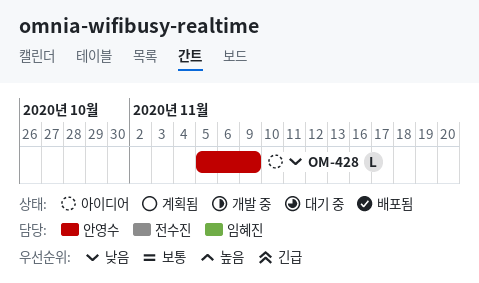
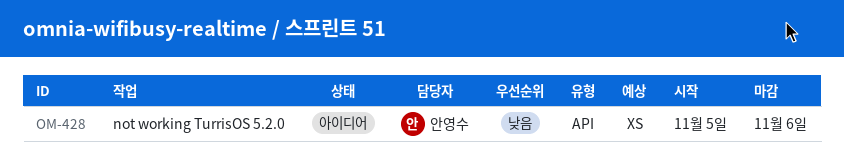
OM-428, estimate: L -> XS
OM-428, due: Nov 9 -> Nov 6

